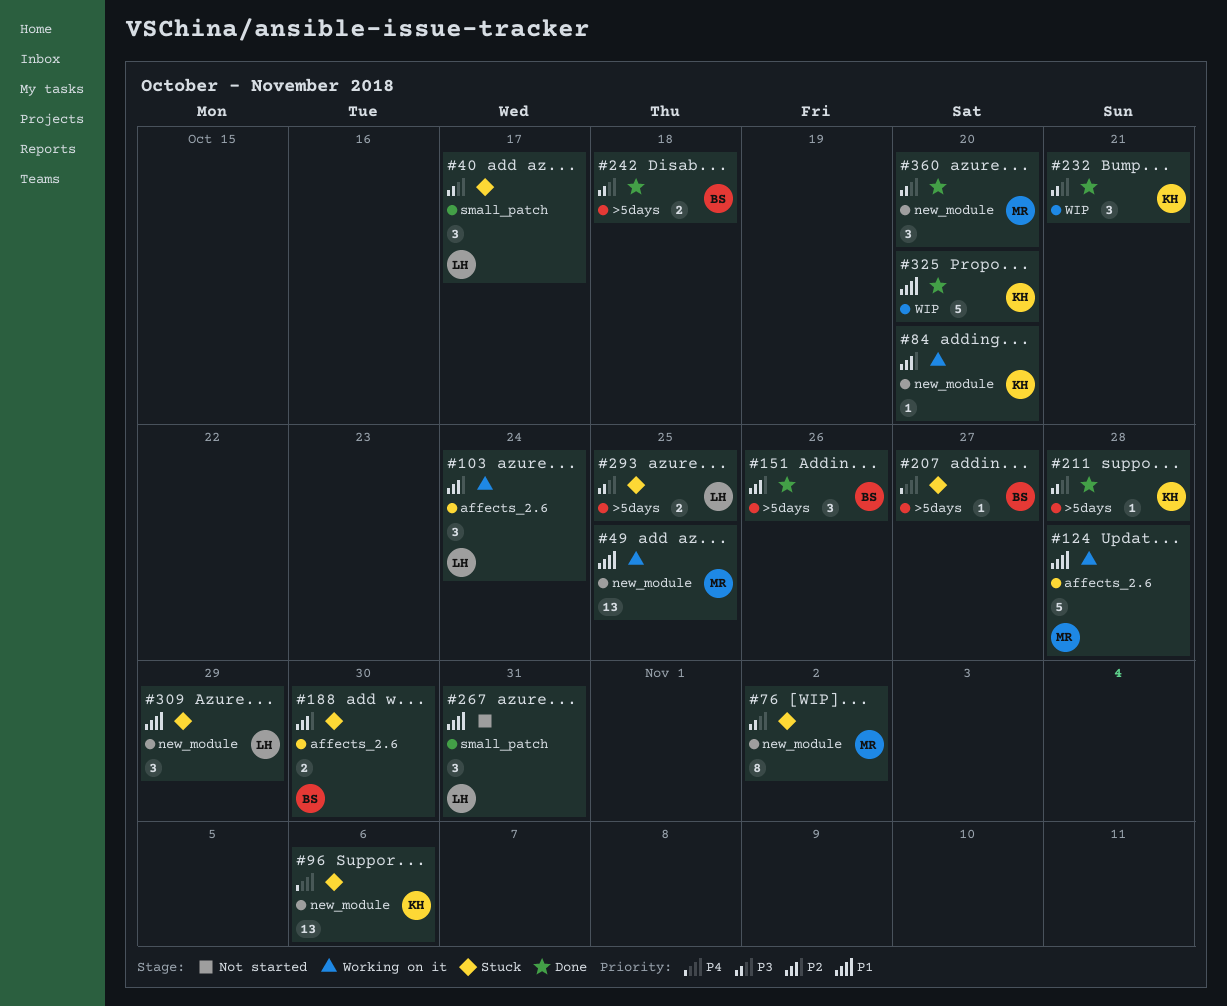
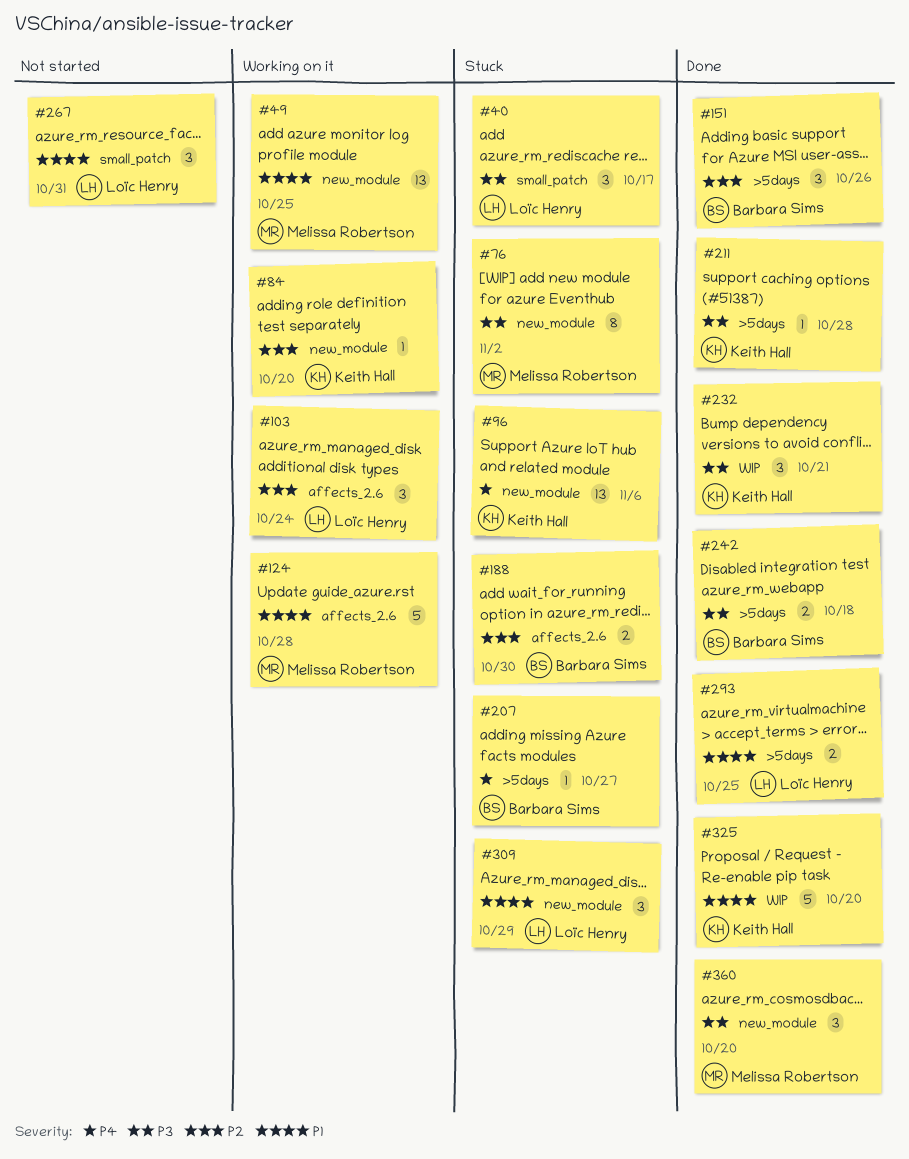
#293, status: Stuck -> Done
#293, priority: P3 -> P1

